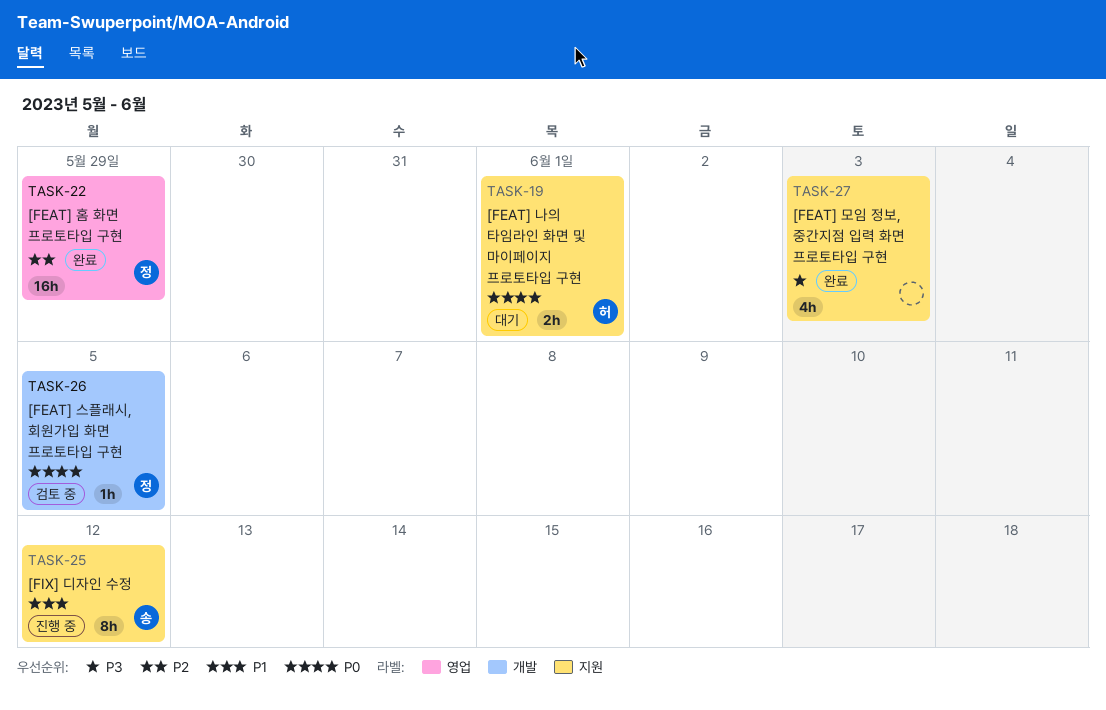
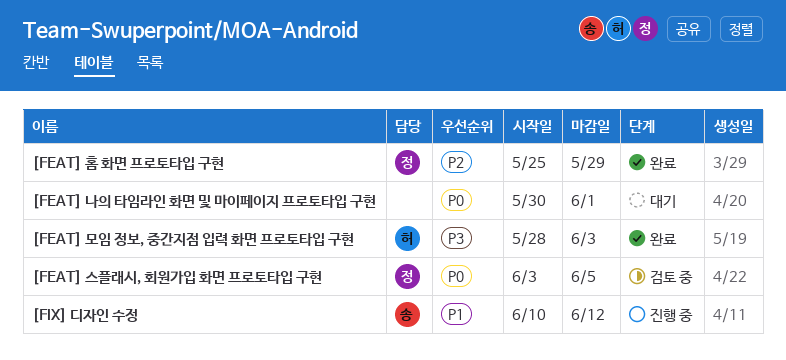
[FEAT] 나의 타임라인 화면 및 마이페이지 프로토타입 구현, owner: 허 -> none
[FEAT] 모임 정보, 중간지점 입력 화면 프로토타입 구현, owner: none -> 허

